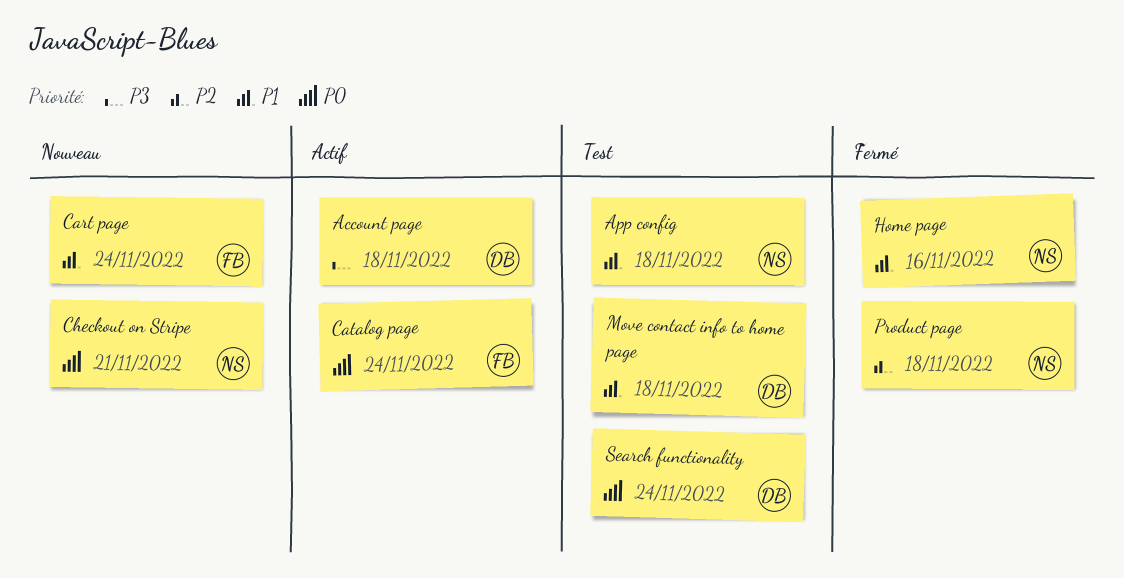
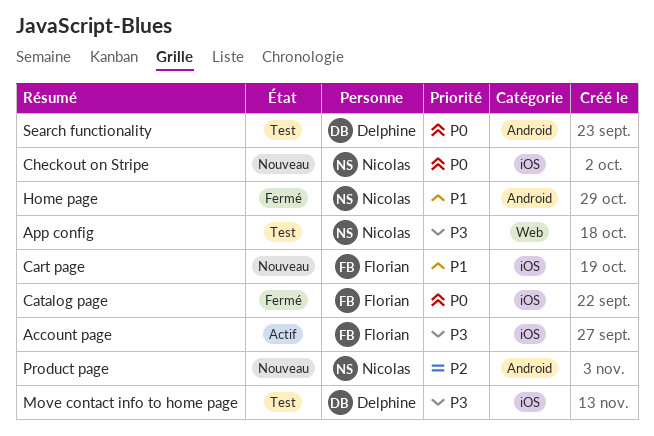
Account page, owner: Delphine -> Florian
App config, priority: P1 -> P3
Catalog page, status: Actif -> Fermé
Move contact info to home page, priority: P1 -> P3
Product page, status: Fermé -> Nouveau

